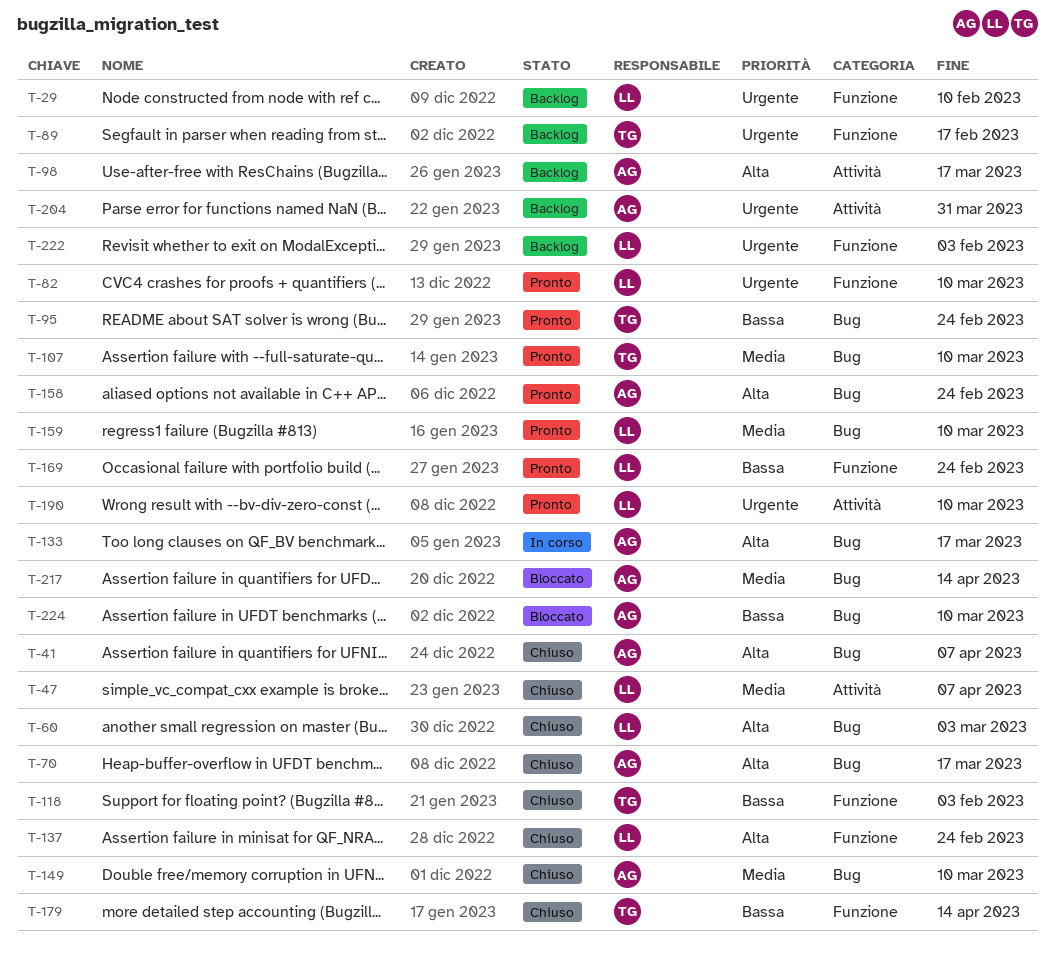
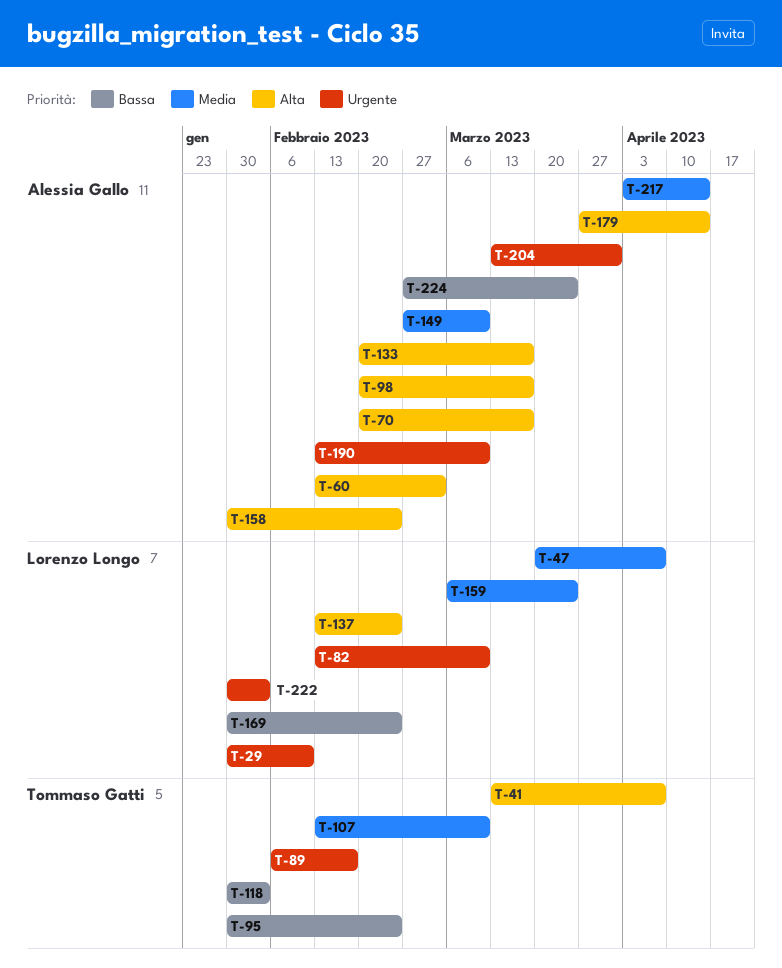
T-41, owner: Alessia Gallo -> Tommaso Gatti
T-60, owner: Lorenzo Longo -> Alessia Gallo
T-159, due: Mar 10 -> Mar 24
T-179, owner: Tommaso Gatti -> Alessia Gallo
T-179, priority: Bassa -> Alta
T-190, owner: Lorenzo Longo -> Alessia Gallo
T-224, due: Mar 10 -> Mar 24

